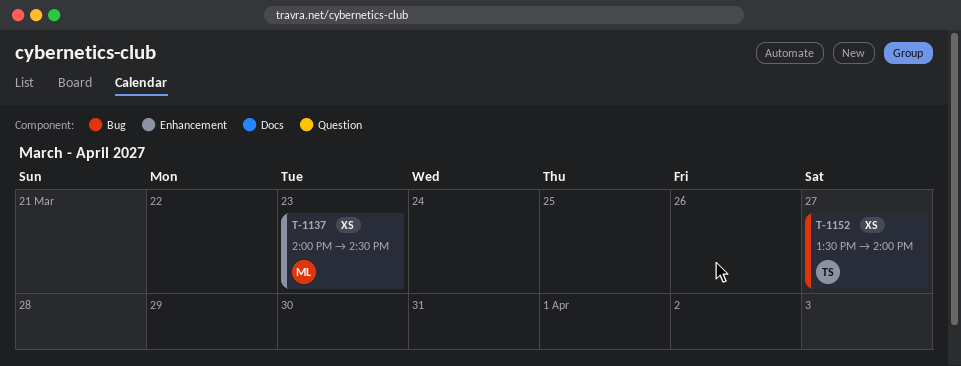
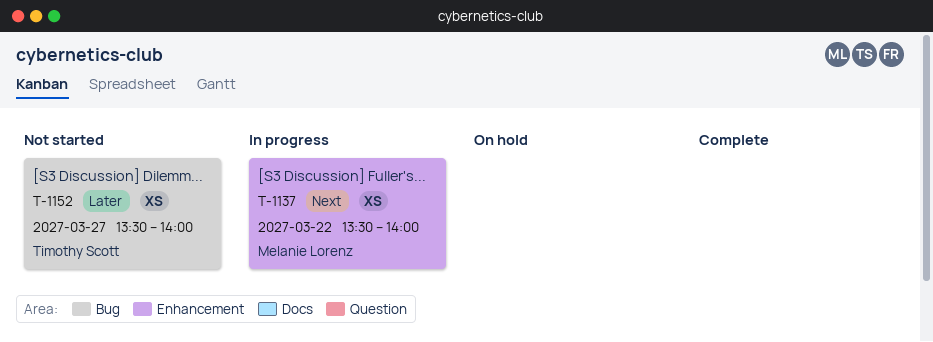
T-1137, day: Mar 23 -> Mar 22
T-1137, begins: 14:00 -> 13:30
T-1137, ends: 14:30 -> 14:00

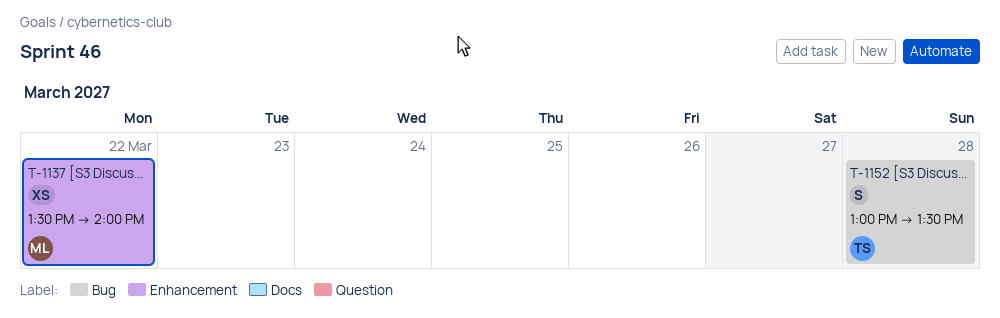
T-1152, estimate: XS -> S
T-1152, day: Mar 27 -> Mar 28
T-1152, begins: 13:30 -> 13:00
T-1152, ends: 14:00 -> 13:30

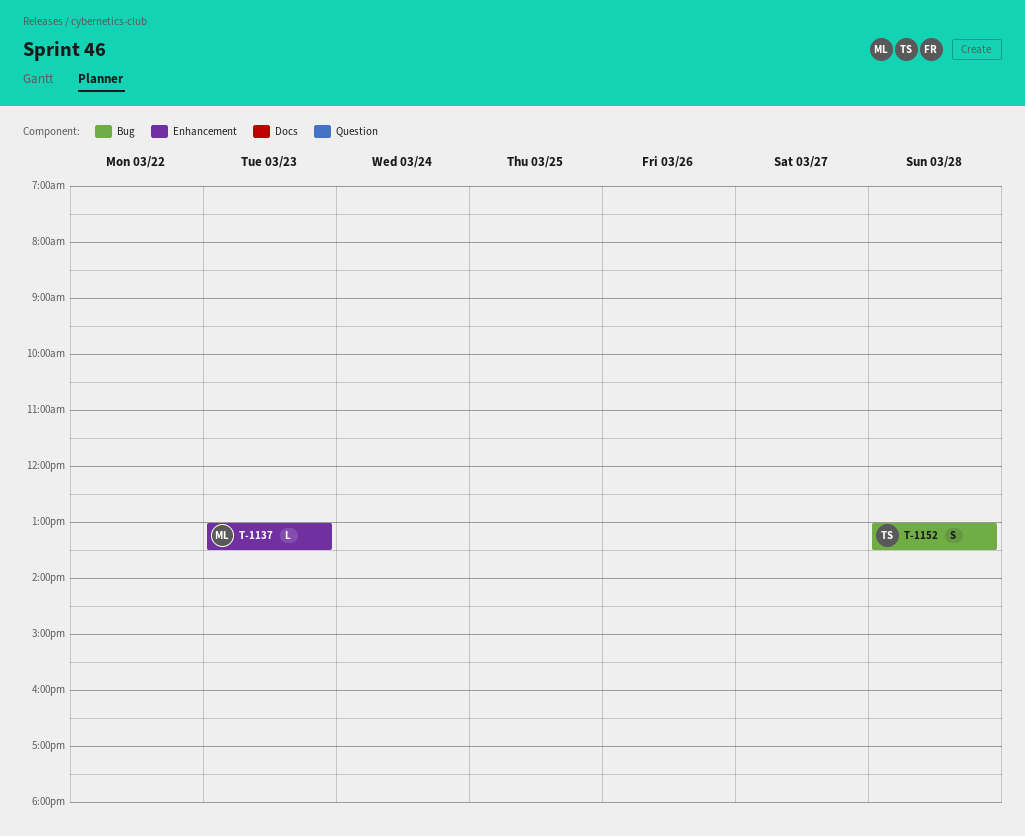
T-1137, estimate: XS -> L
T-1137, day: Mar 22 -> Mar 23
T-1137, begins: 13:30 -> 13:00
T-1137, ends: 14:00 -> 13:30

